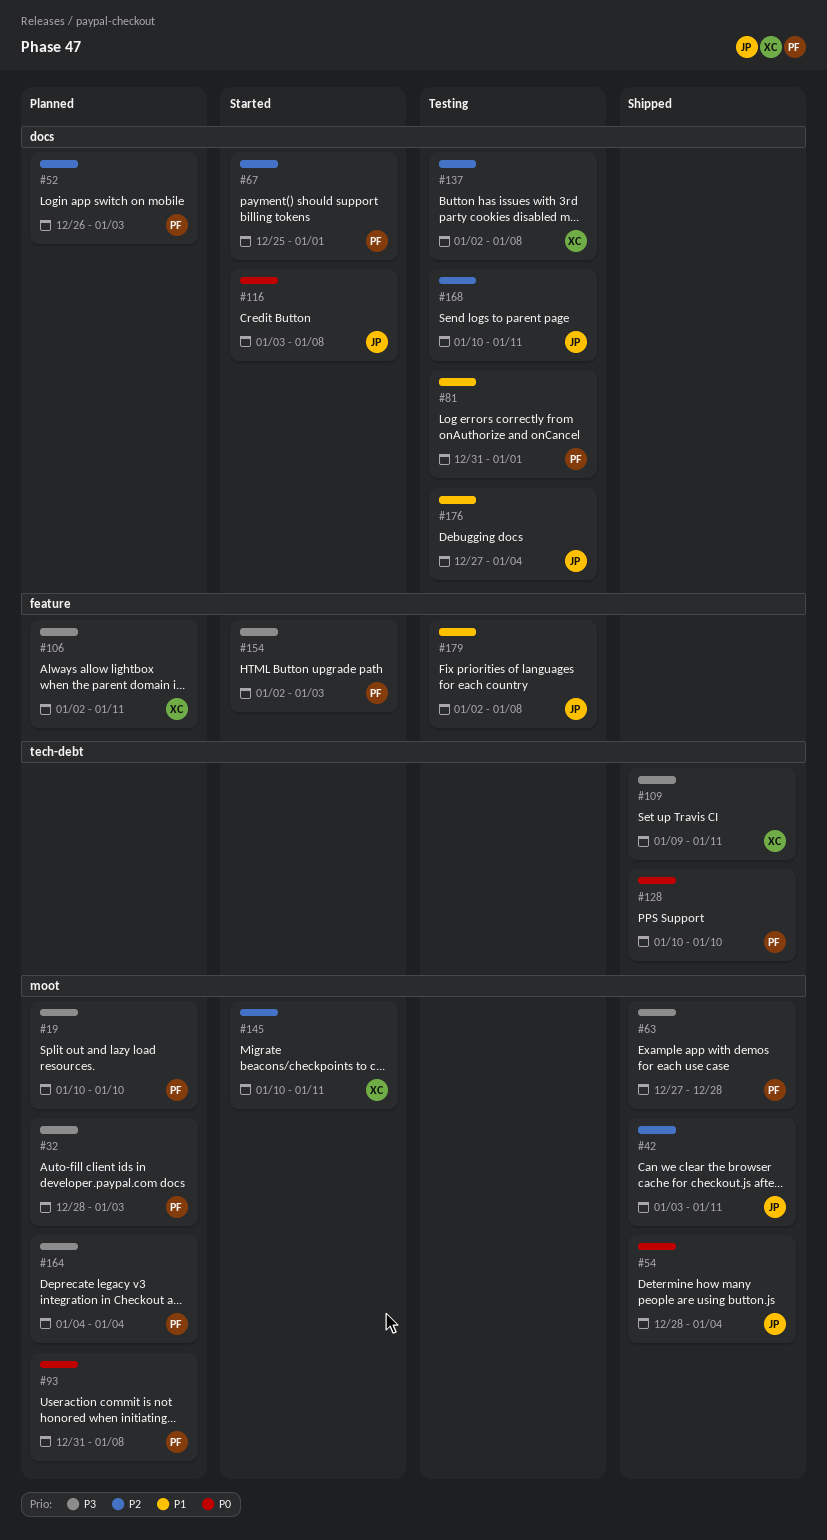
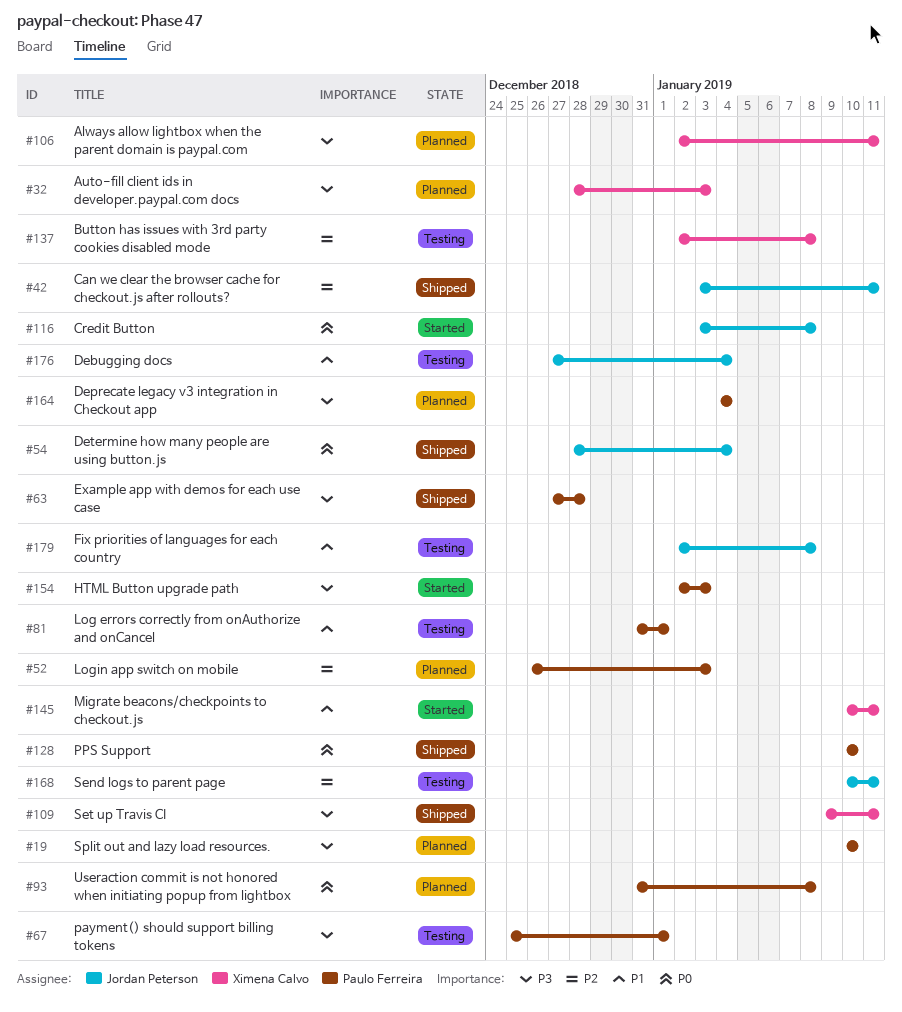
#32, owner: Paulo Ferreira -> Ximena Calvo
#67, status: Started -> Testing
#67, priority: P2 -> P3
#145, priority: P2 -> P1

